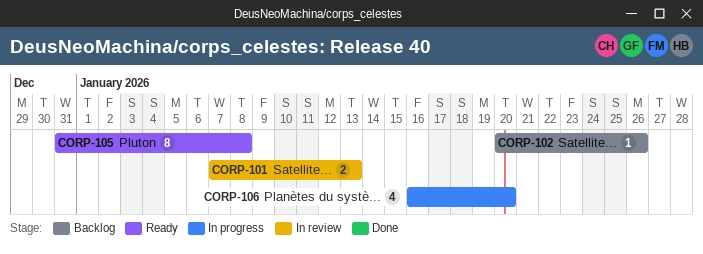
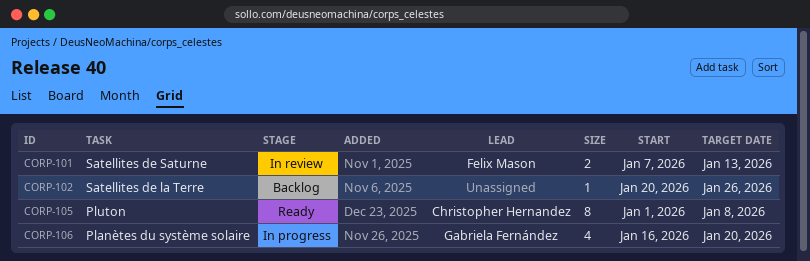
CORP-105, start: Dec 31 -> Jan 1

